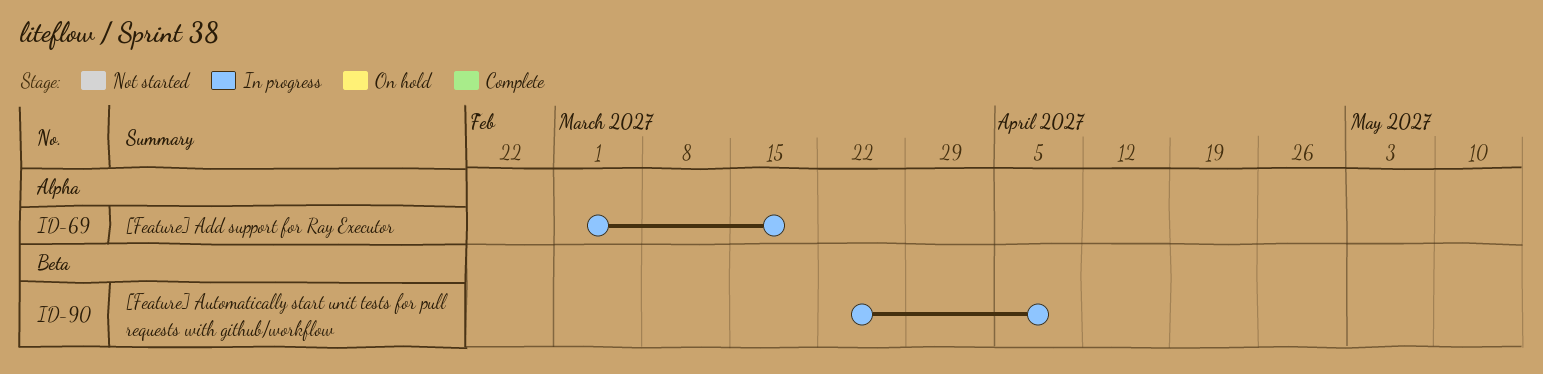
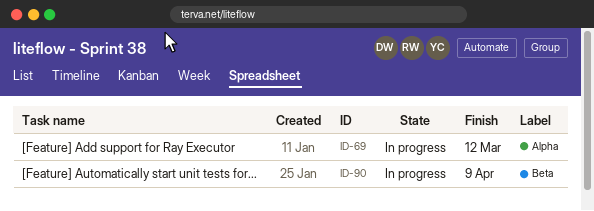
ID-69, due: Mar 19 -> Mar 12

